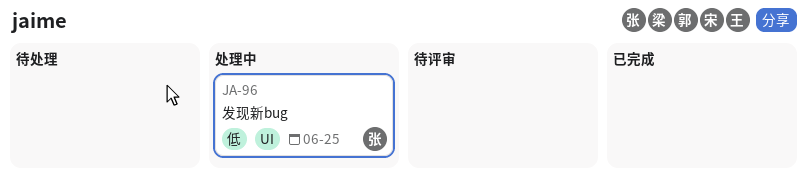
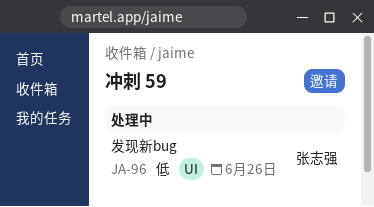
JA-96, due: Jun 25 -> Jun 26

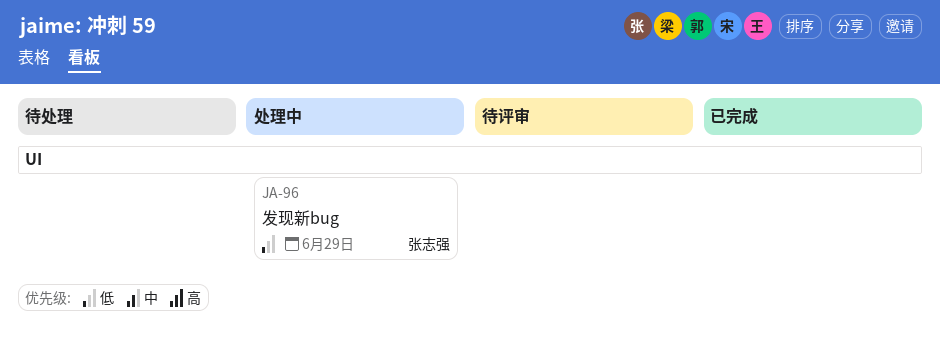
JA-96, due: Jun 26 -> Jun 29

